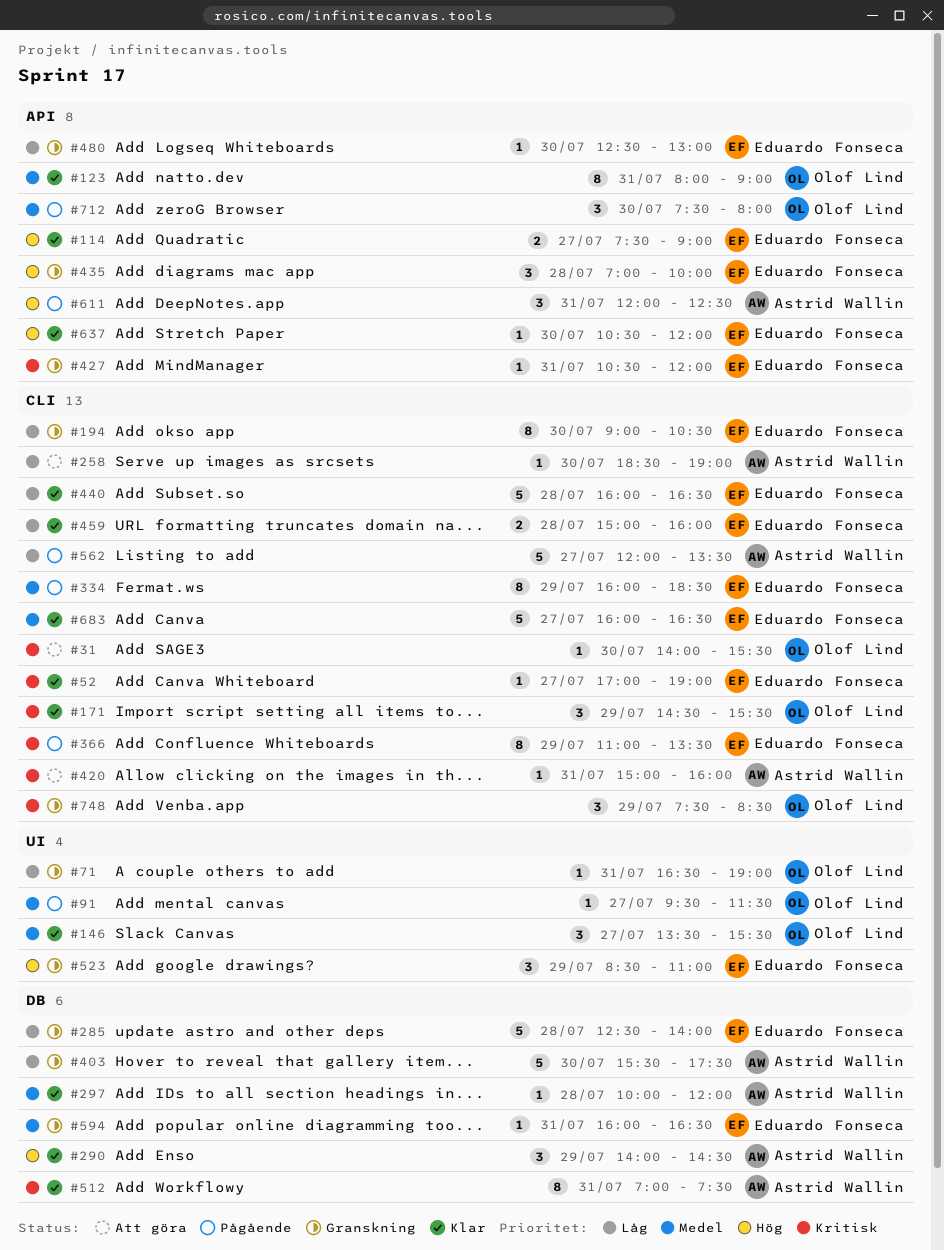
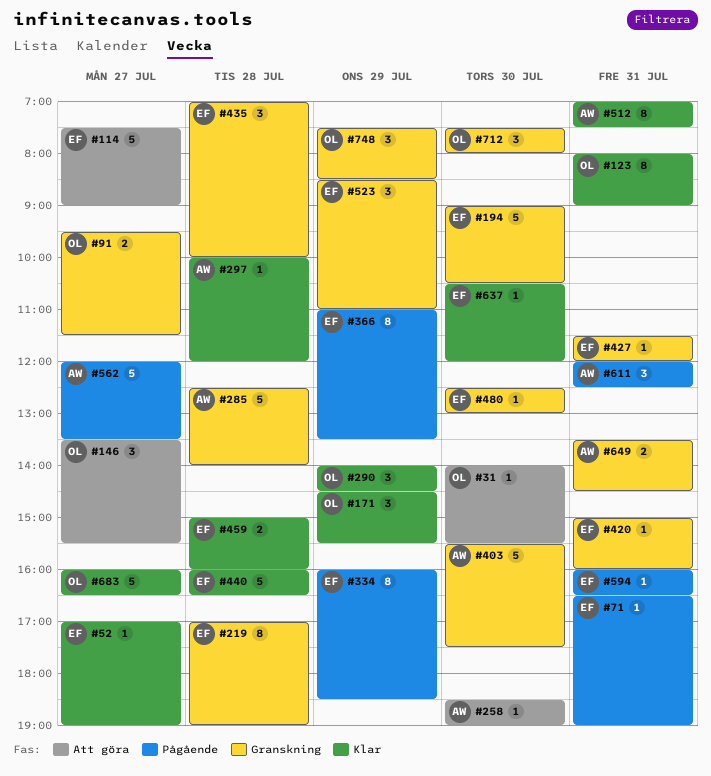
#71, status: Granskning -> Pågående
#71, owner: Olof Lind -> Eduardo Fonseca
#91, status: Pågående -> Granskning
#91, estimate: 1 -> 2
#114, status: Klar -> Att göra
#114, estimate: 2 -> 5
#146, status: Klar -> Att göra
#194, estimate: 8 -> 5
#219: none -> present
#285, owner: Eduardo Fonseca -> Astrid Wallin
#290, owner: Astrid Wallin -> Olof Lind
#420, status: Att göra -> Granskning
#420, owner: Astrid Wallin -> Eduardo Fonseca
#427, begins: 10:30 -> 11:30
#594, status: Granskning -> Pågående
#649: none -> present
#683, owner: Eduardo Fonseca -> Olof Lind
#712, status: Pågående -> Granskning

